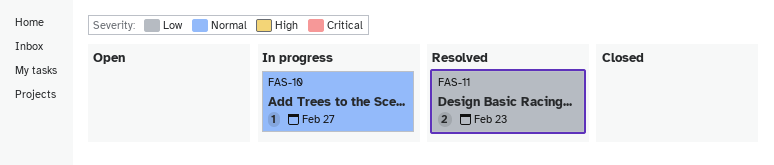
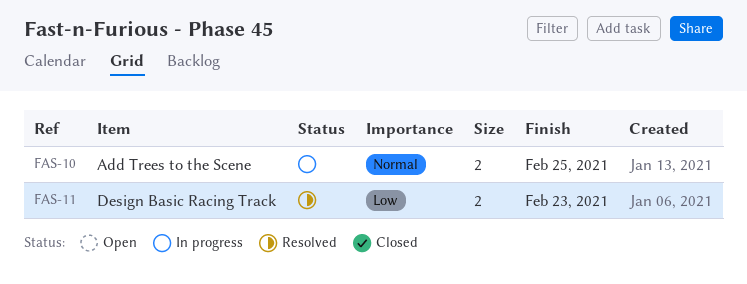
FAS-10, estimate: 1 -> 2
FAS-10, due: Feb 27 -> Feb 25

